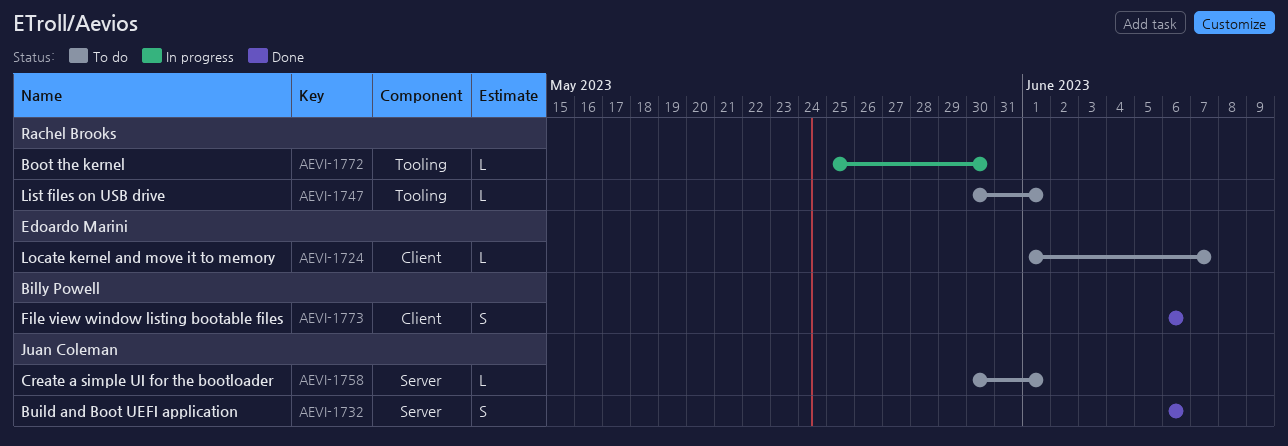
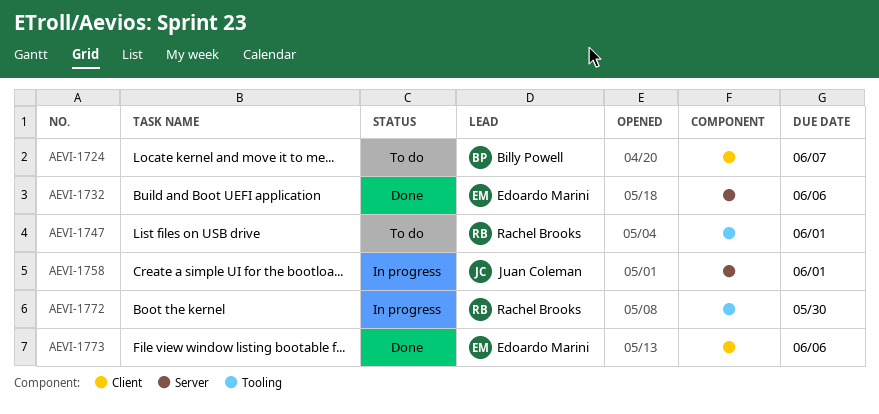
AEVI-1724, owner: Edoardo Marini -> Billy Powell
AEVI-1732, owner: Juan Coleman -> Edoardo Marini
AEVI-1758, status: To do -> In progress
AEVI-1773, owner: Billy Powell -> Edoardo Marini

